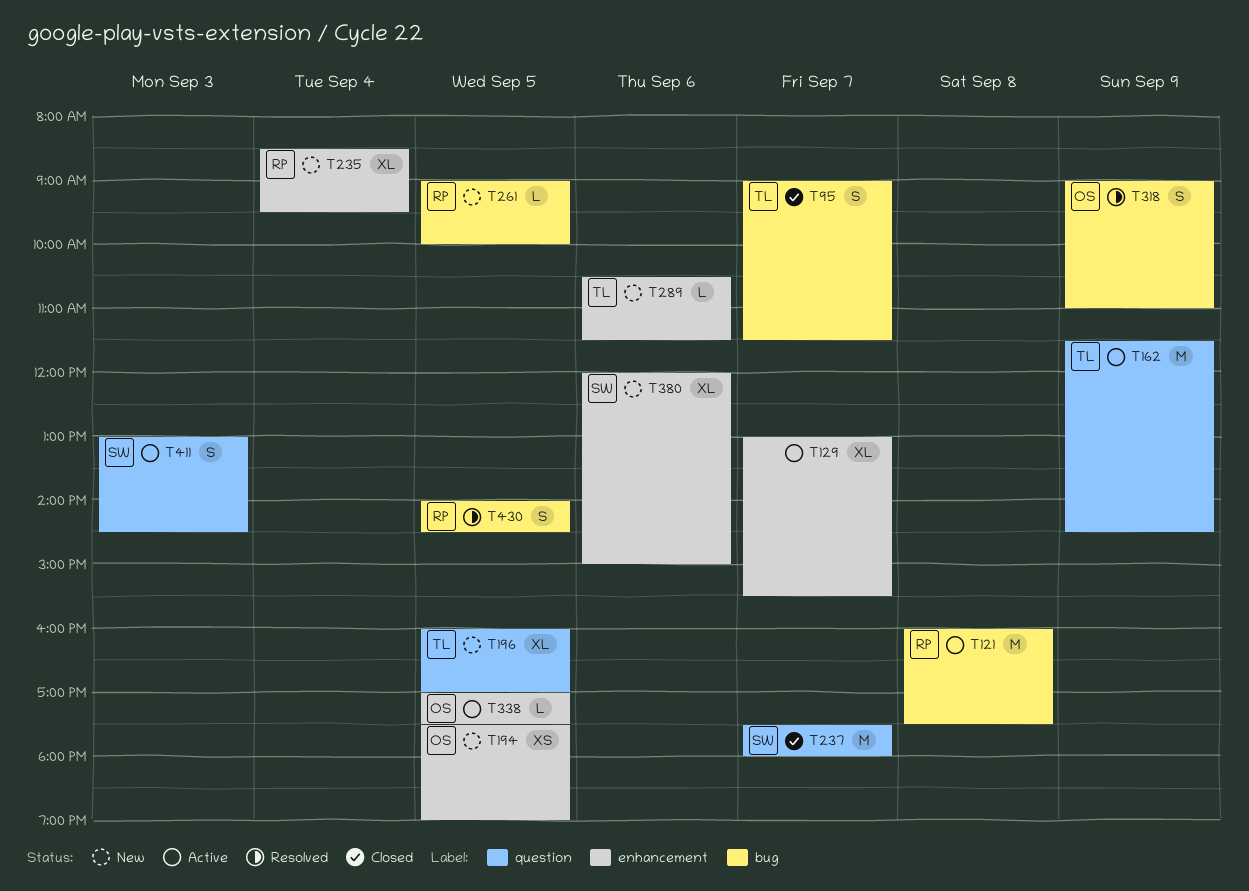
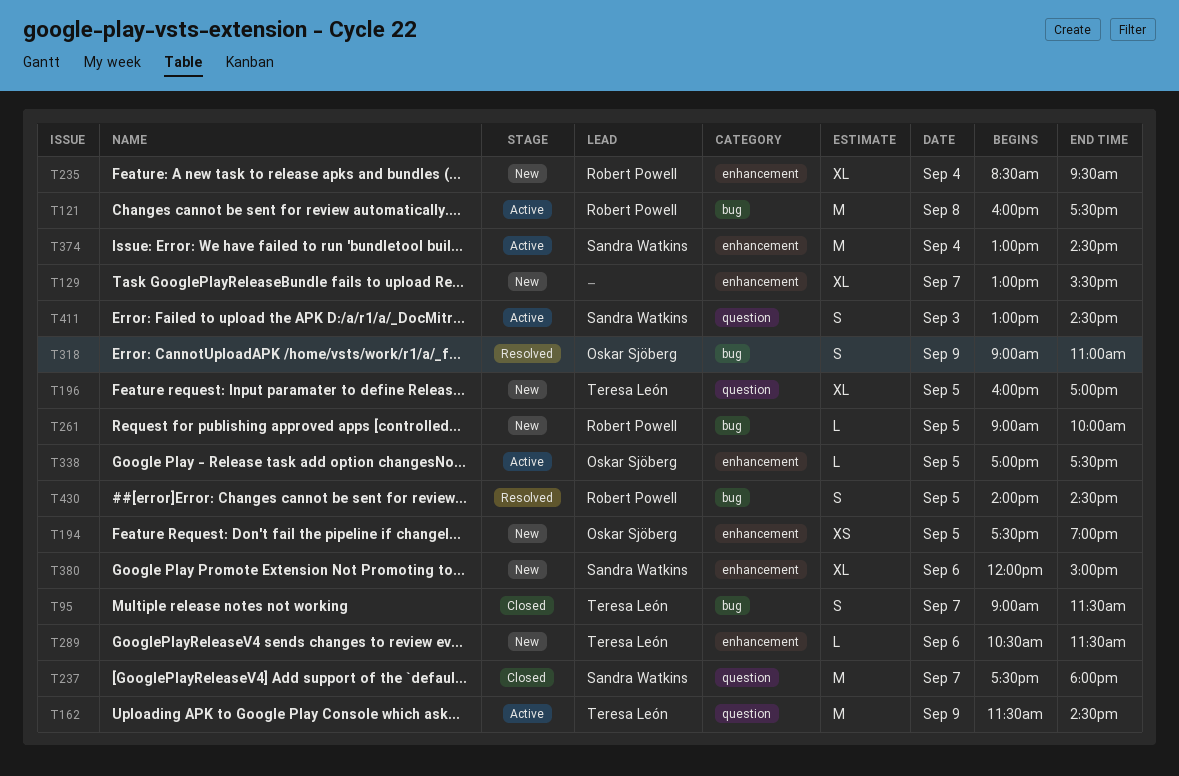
T129, status: Active -> New
T374: none -> present

